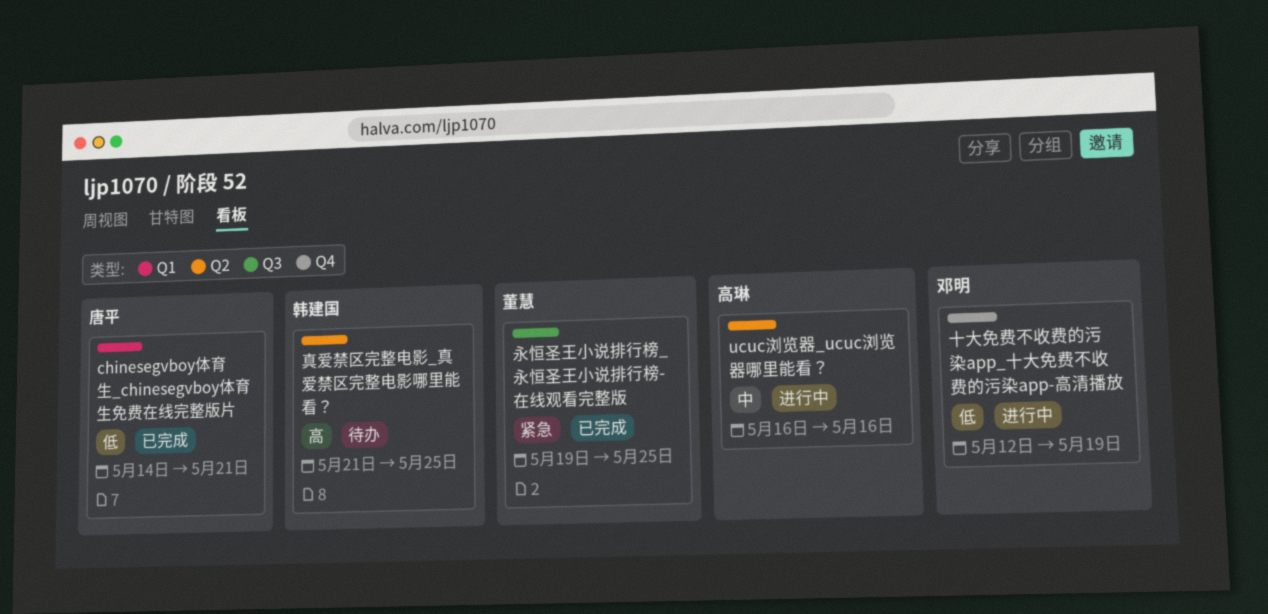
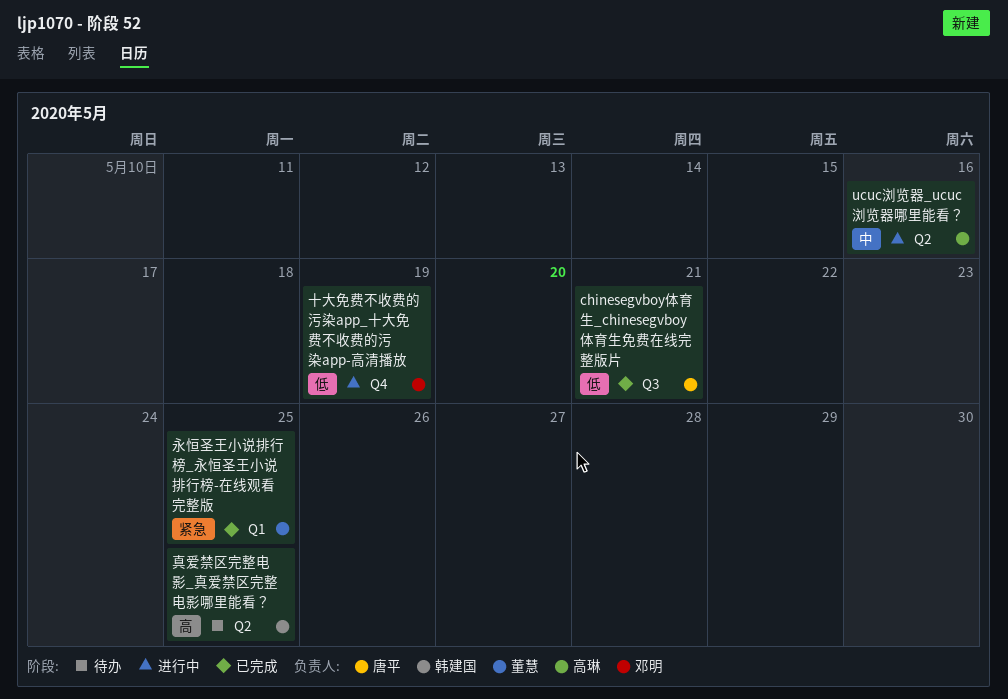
chinesegvboy体育生_chinesegvboy体育生免费在线完整版片, label: Q1 -> Q3
永恒圣王小说排行榜_永恒圣王小说排行榜-在线观看完整版, label: Q3 -> Q1

